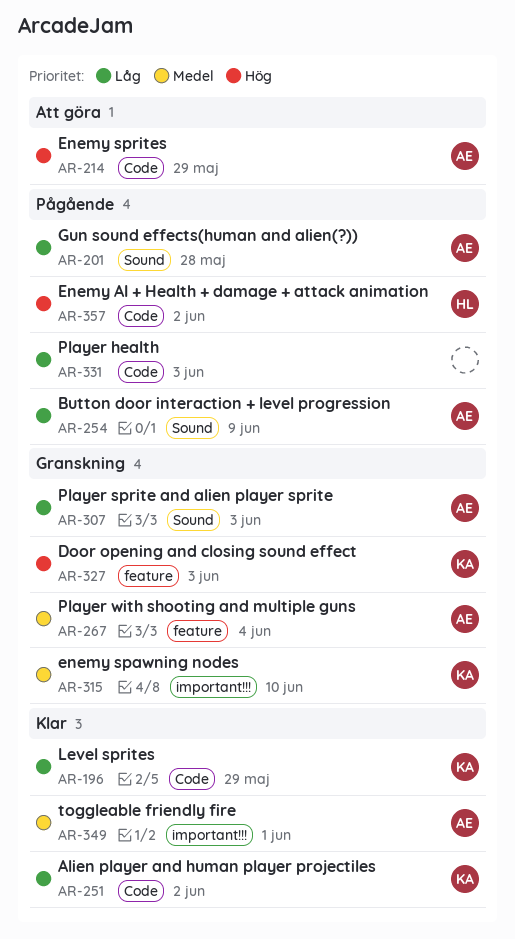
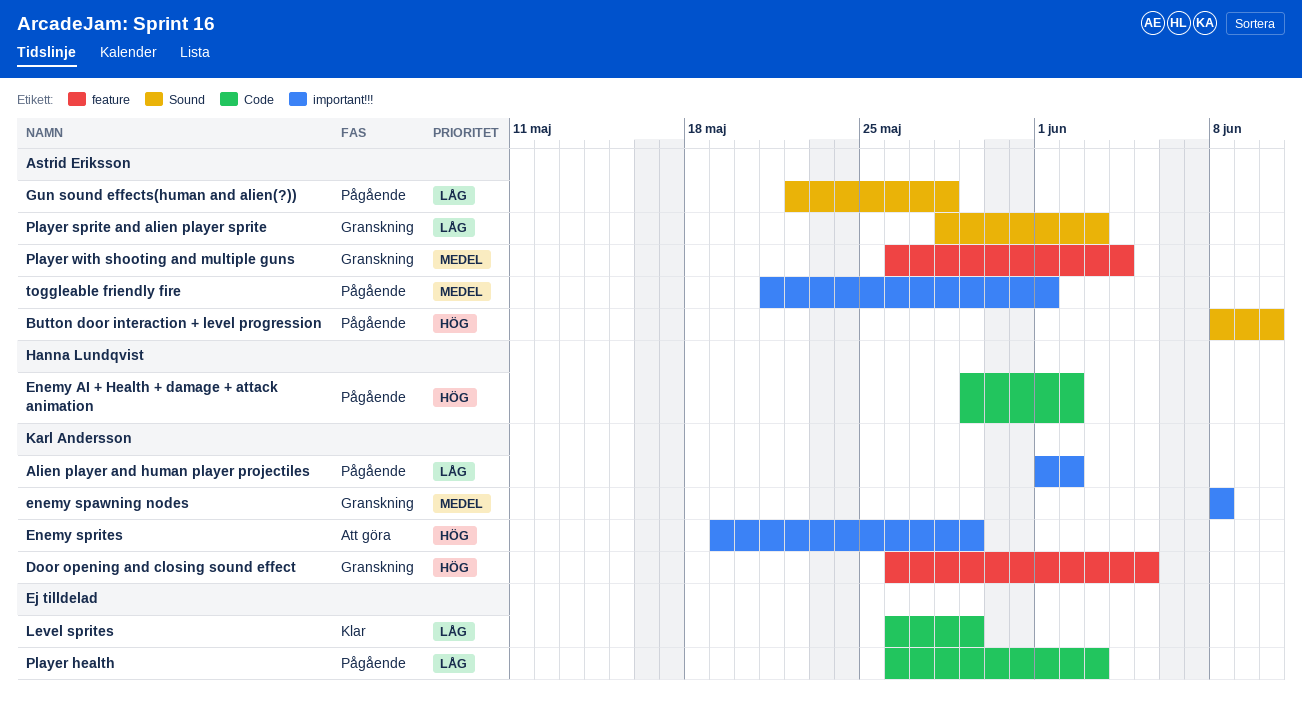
Alien player and human player projectiles, status: Klar -> Pågående
Alien player and human player projectiles, label: Code -> important!!!
Button door interaction + level progression, priority: Låg -> Hög
Button door interaction + level progression, due: Jun 9 -> Jun 10
Door opening and closing sound effect, due: Jun 3 -> Jun 5
enemy spawning nodes, due: Jun 10 -> Jun 8
Enemy sprites, owner: Astrid Eriksson -> Karl Andersson
Enemy sprites, label: Code -> important!!!
Level sprites, owner: Karl Andersson -> none
toggleable friendly fire, status: Klar -> Pågående

